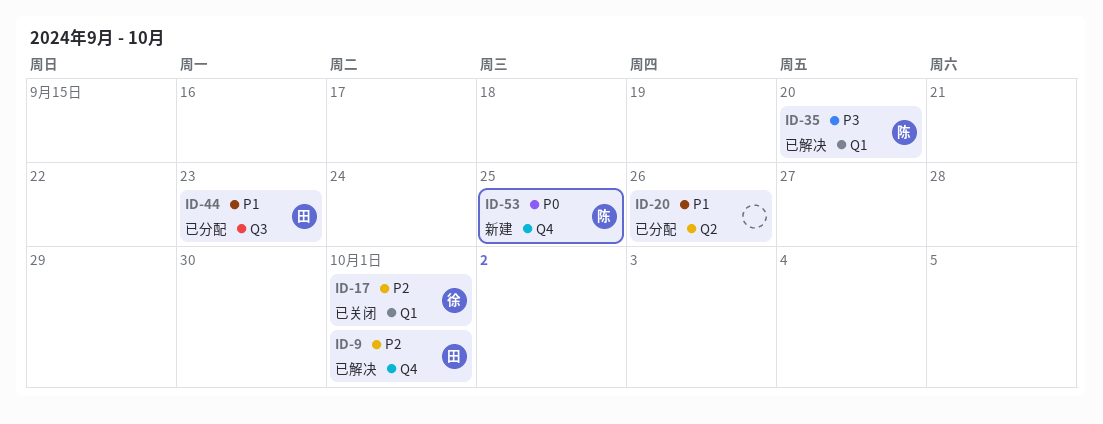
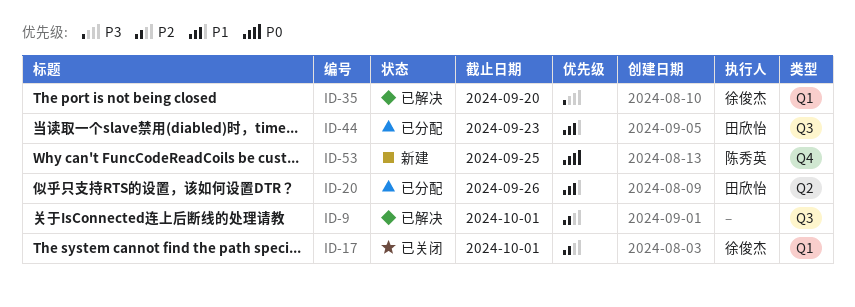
ID-9, owner: 田欣怡 -> none
ID-9, label: Q4 -> Q3
ID-20, owner: none -> 田欣怡
ID-35, owner: 陈秀英 -> 徐俊杰

